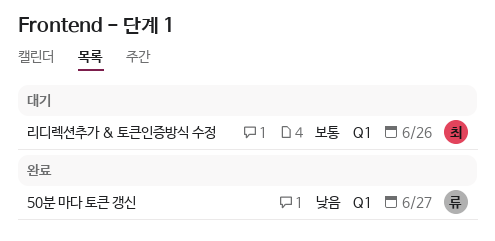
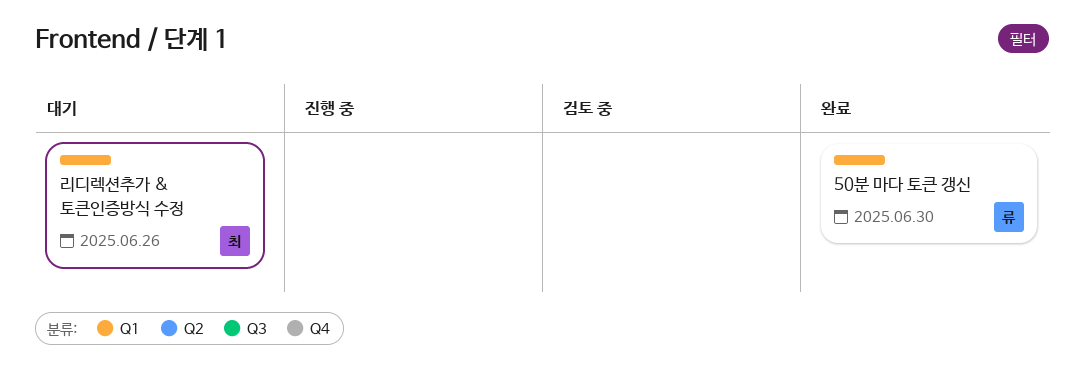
50분 마다 토큰 갱신, due: Jun 27 -> Jun 30

